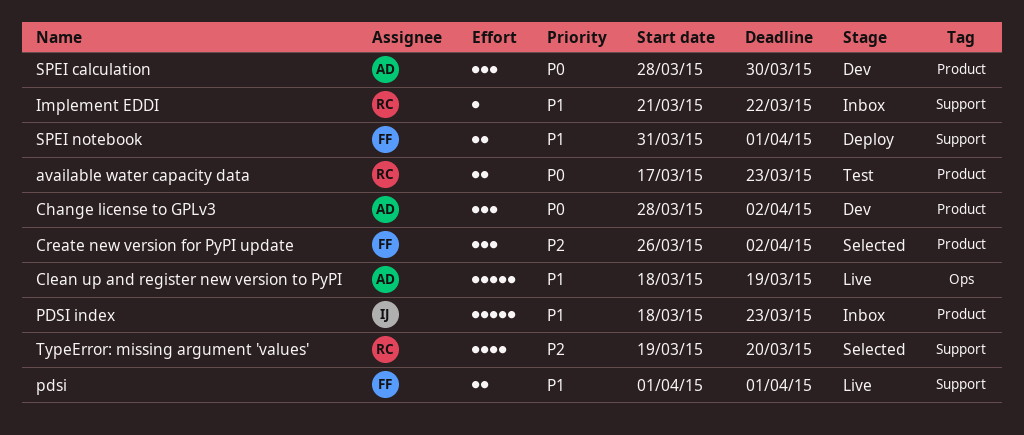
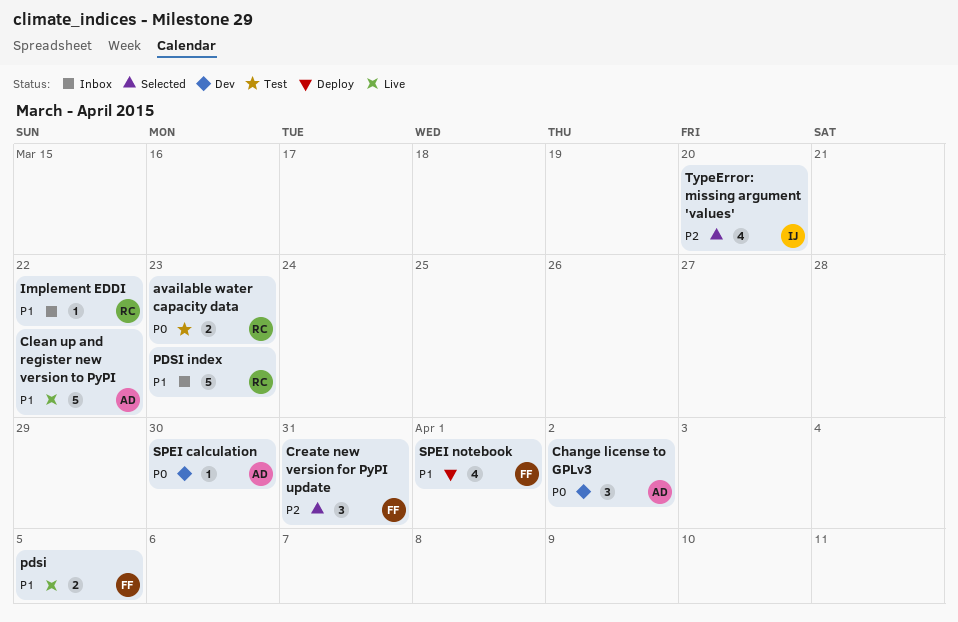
Clean up and register new version to PyPI, due: Mar 19 -> Mar 22
Create new version for PyPI update, due: Apr 2 -> Mar 31
pdsi, due: Apr 1 -> Apr 5
PDSI index, owner: IJ -> RC
SPEI calculation, estimate: 3 -> 1
SPEI notebook, estimate: 2 -> 4
TypeError: missing argument 'values', owner: RC -> IJ

